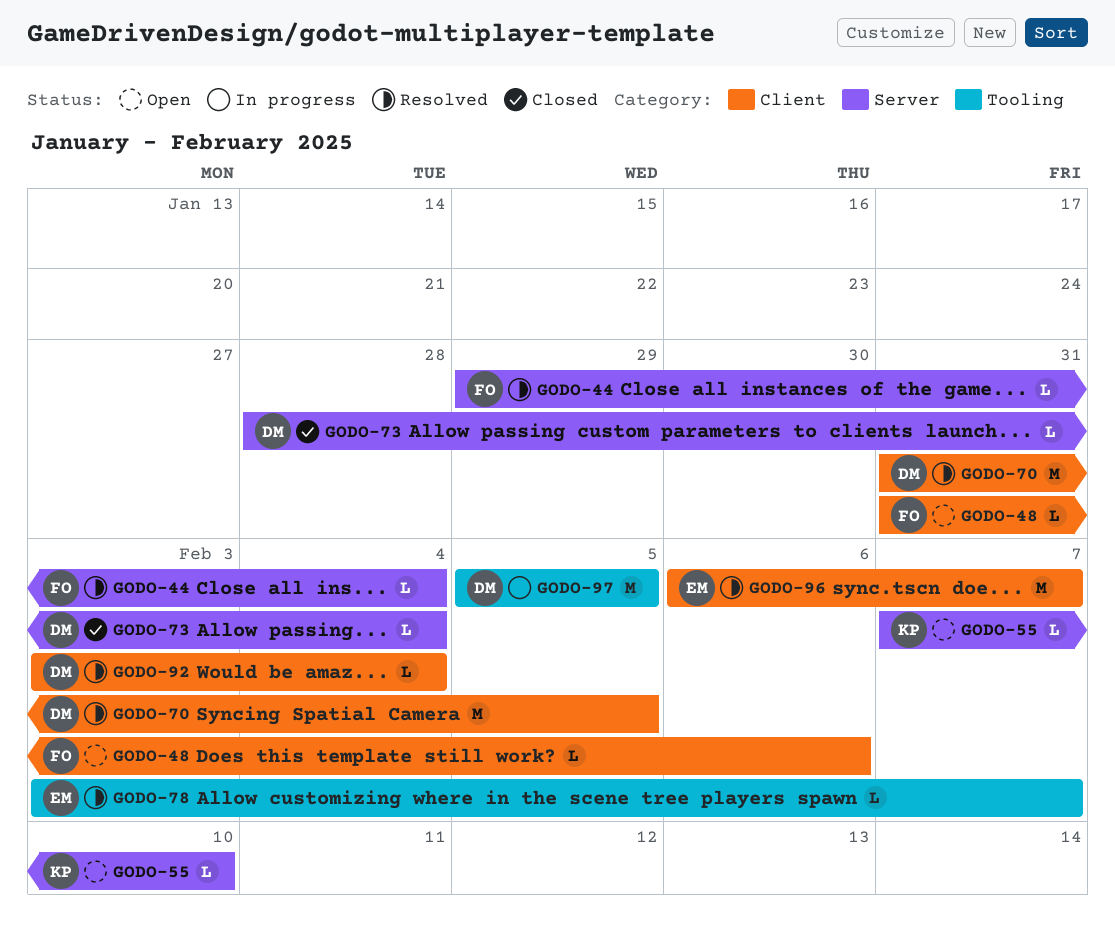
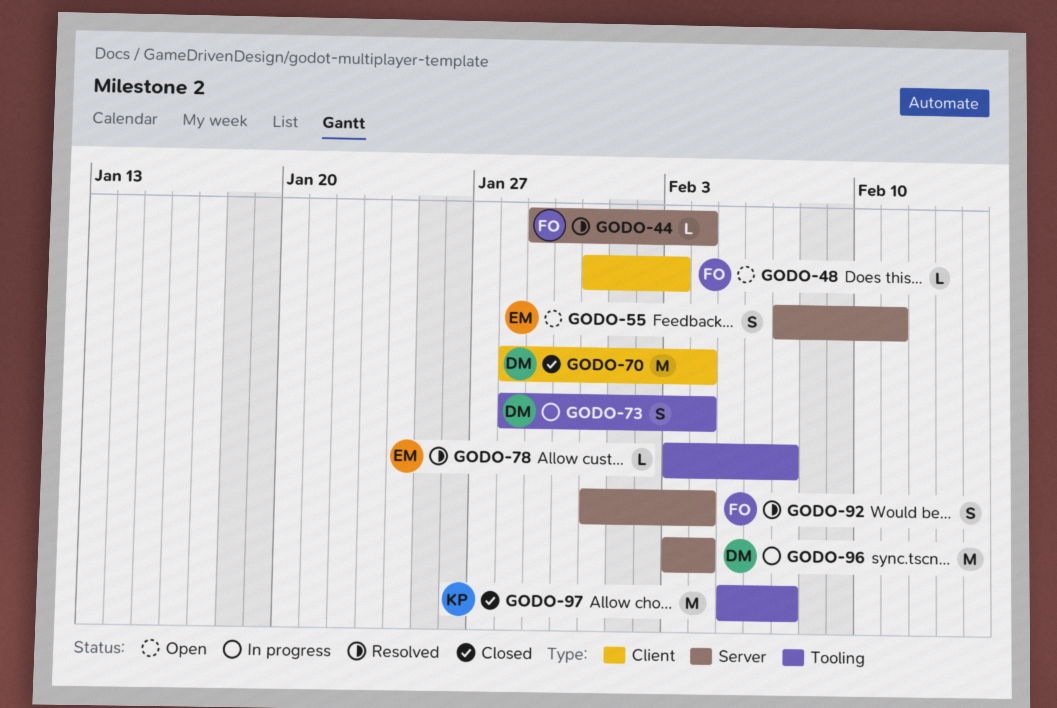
GODO-48, due: Feb 6 -> Feb 3
GODO-55, owner: KP -> EM
GODO-55, estimate: L -> S
GODO-55, due: Feb 10 -> Feb 11
GODO-70, status: Resolved -> Closed
GODO-70, start: Jan 31 -> Jan 28
GODO-70, due: Feb 5 -> Feb 4
GODO-73, status: Closed -> In progress
GODO-73, label: Server -> Tooling
GODO-73, estimate: L -> S
GODO-92, owner: DM -> FO
GODO-92, label: Client -> Server
GODO-92, estimate: L -> S
GODO-92, start: Feb 3 -> Jan 31
GODO-96, status: Resolved -> In progress
GODO-96, owner: EM -> DM
GODO-96, label: Client -> Server
GODO-96, start: Feb 6 -> Feb 3
GODO-96, due: Feb 7 -> Feb 4
GODO-97, status: In progress -> Closed
GODO-97, owner: DM -> KP
GODO-97, due: Feb 5 -> Feb 7

